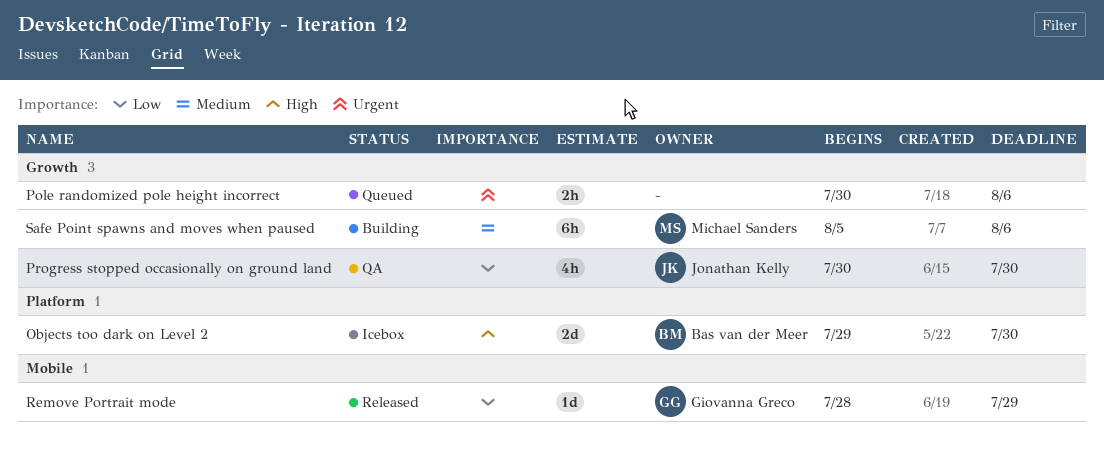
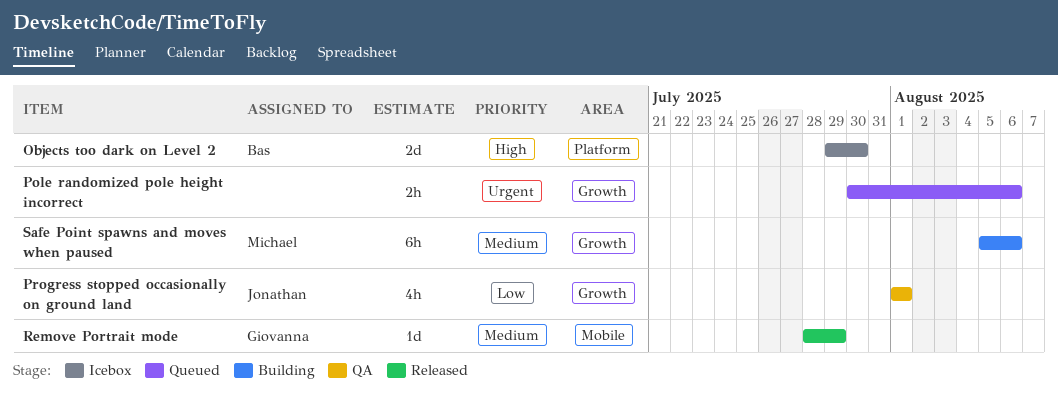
Progress stopped occasionally on ground land, start: Jul 30 -> Aug 1
Progress stopped occasionally on ground land, due: Jul 30 -> Aug 1
Remove Portrait mode, priority: Low -> Medium

